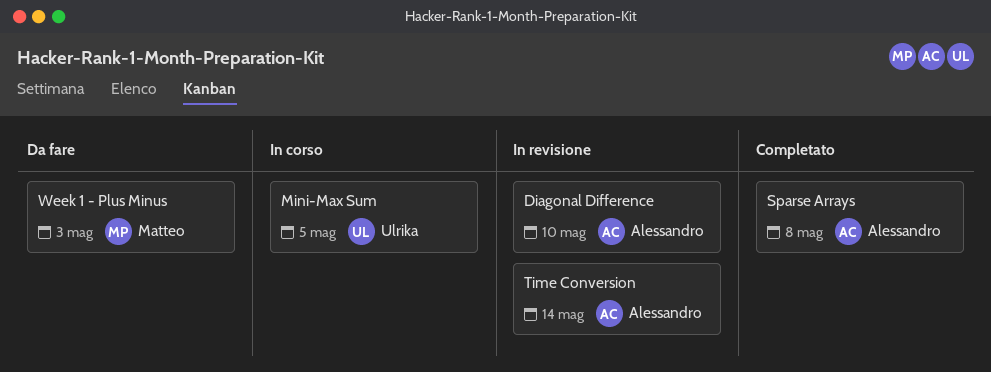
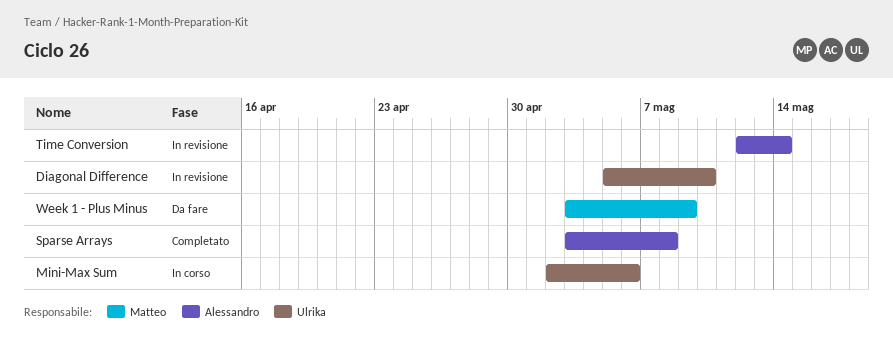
Diagonal Difference, owner: Alessandro -> Ulrika
Mini-Max Sum, due: May 5 -> May 6
Week 1 - Plus Minus, due: May 3 -> May 9

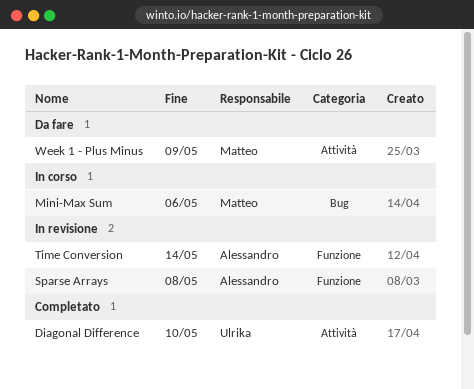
Diagonal Difference, status: In revisione -> Completato
Mini-Max Sum, owner: Ulrika -> Matteo
Sparse Arrays, status: Completato -> In revisione

